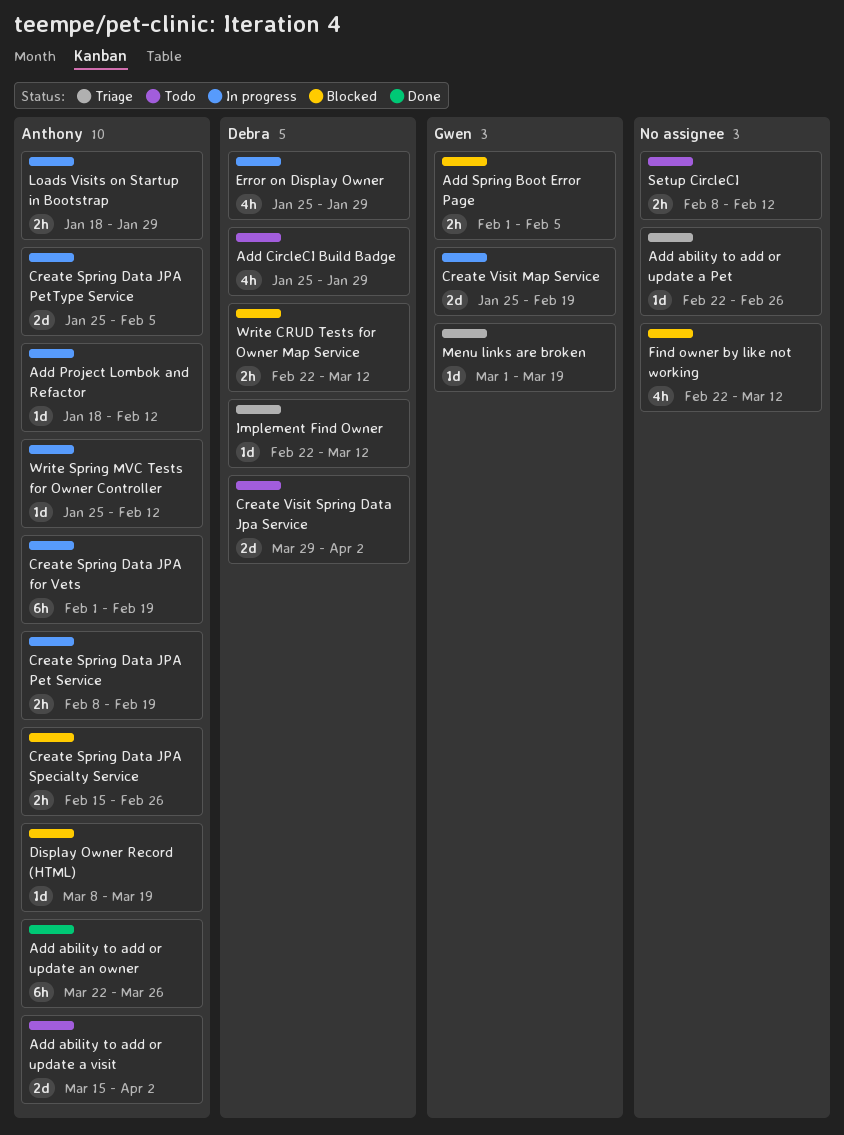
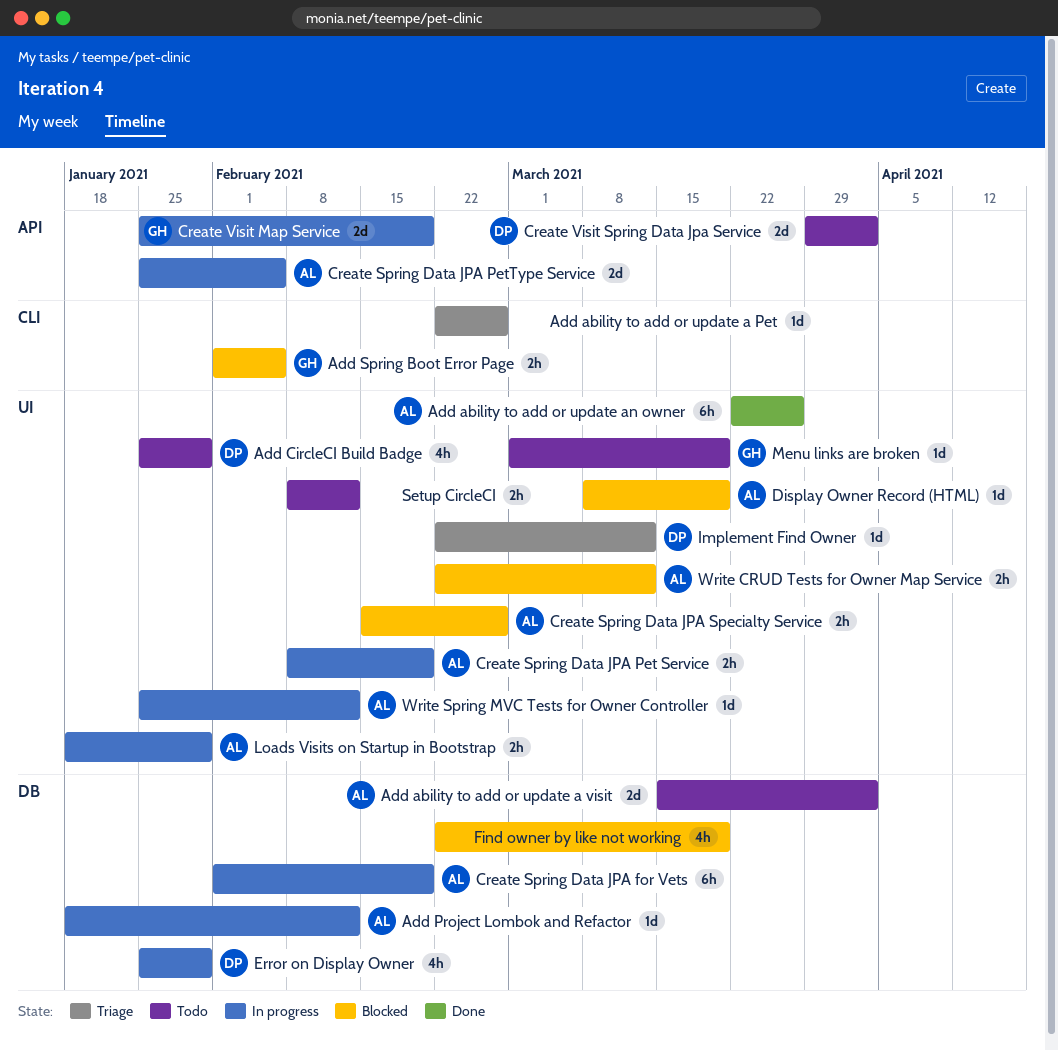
Find owner by like not working, due: Mar 12 -> Mar 19
Menu links are broken, status: Triage -> Todo
Write CRUD Tests for Owner Map Service, owner: Debra -> Anthony

